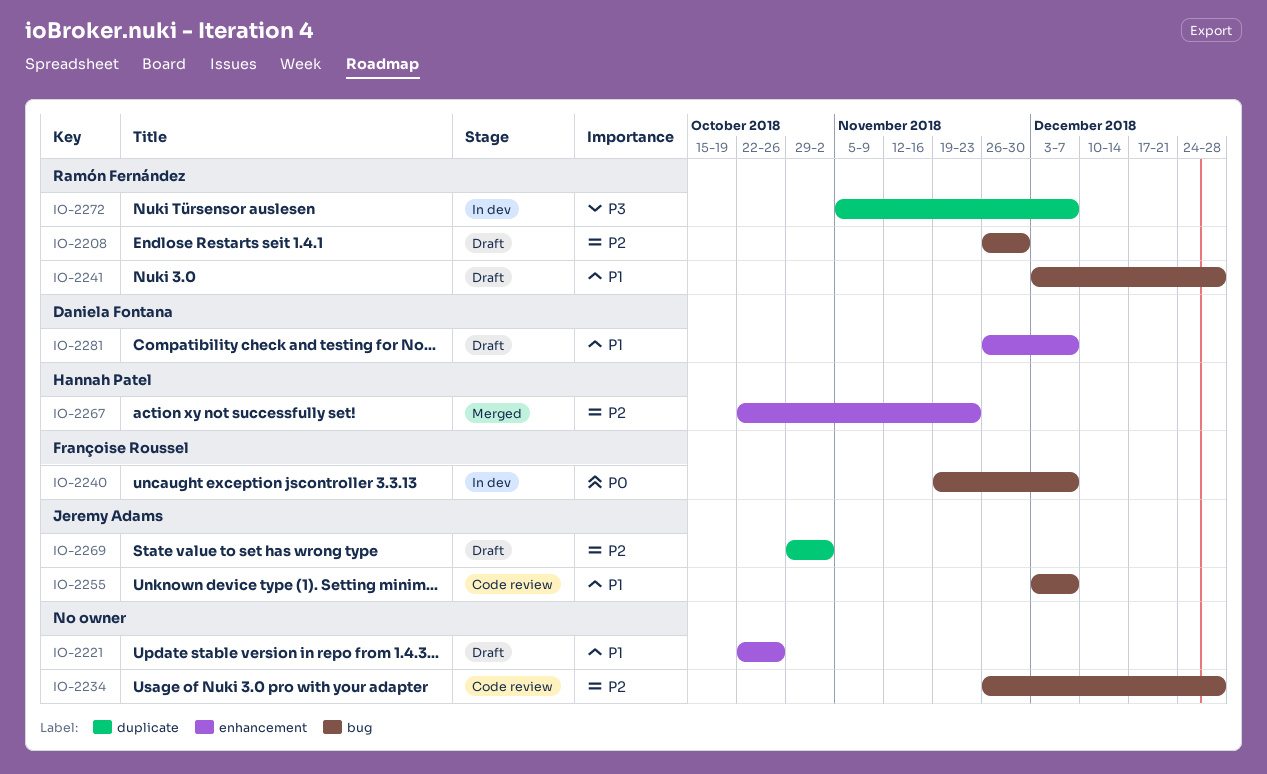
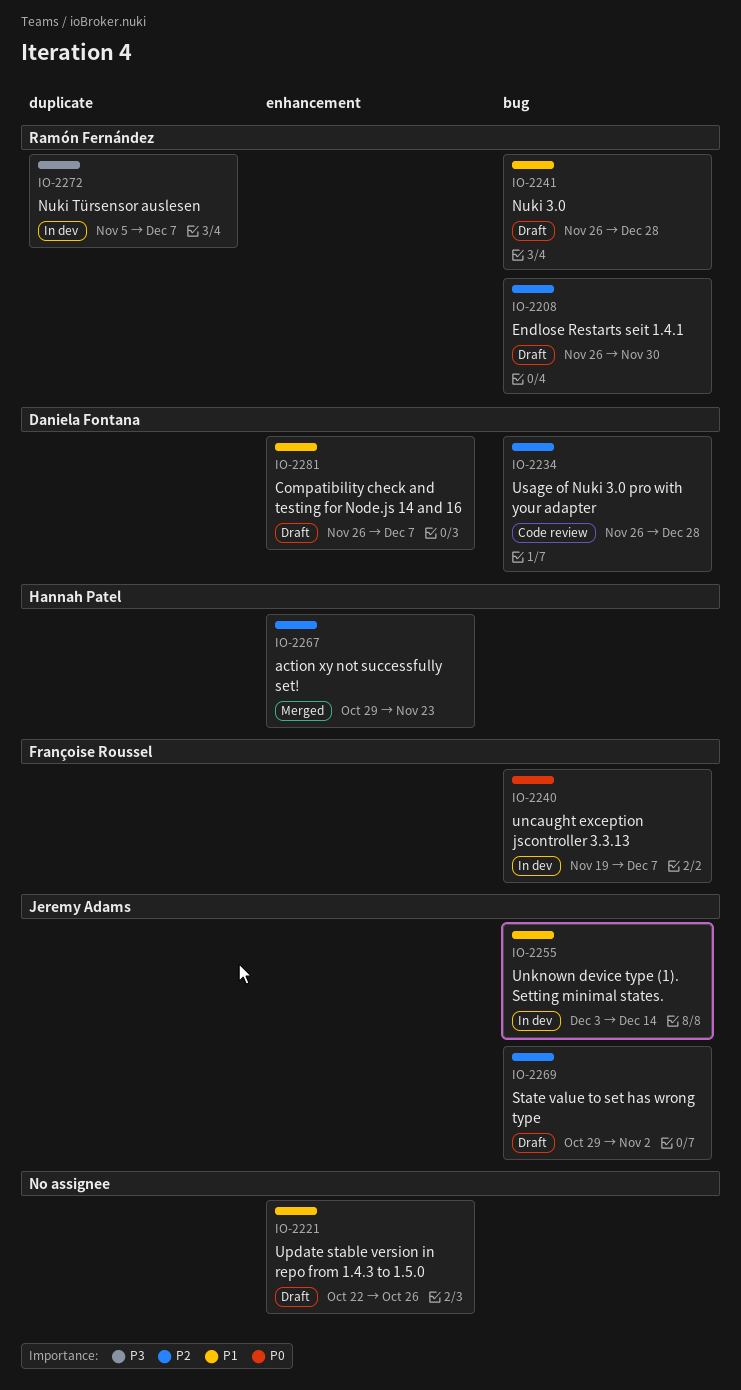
IO-2234, owner: none -> Daniela Fontana
IO-2241, start: Dec 3 -> Nov 26
IO-2255, status: Code review -> In dev
IO-2255, due: Dec 7 -> Dec 14
IO-2267, start: Oct 22 -> Oct 29
IO-2269, label: duplicate -> bug

